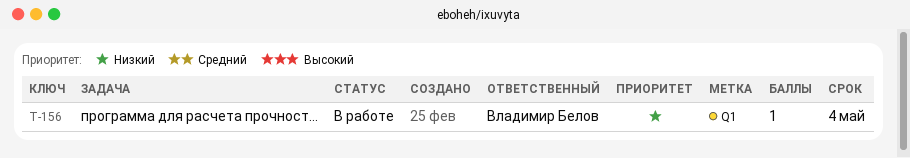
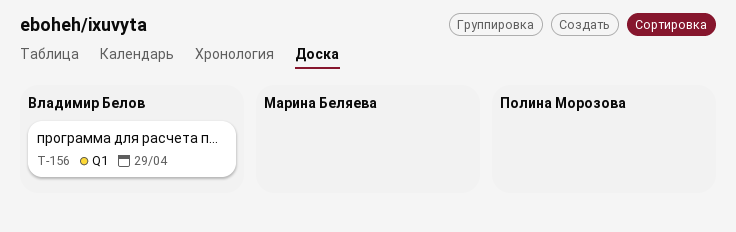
T-156, due: May 4 -> Apr 29

